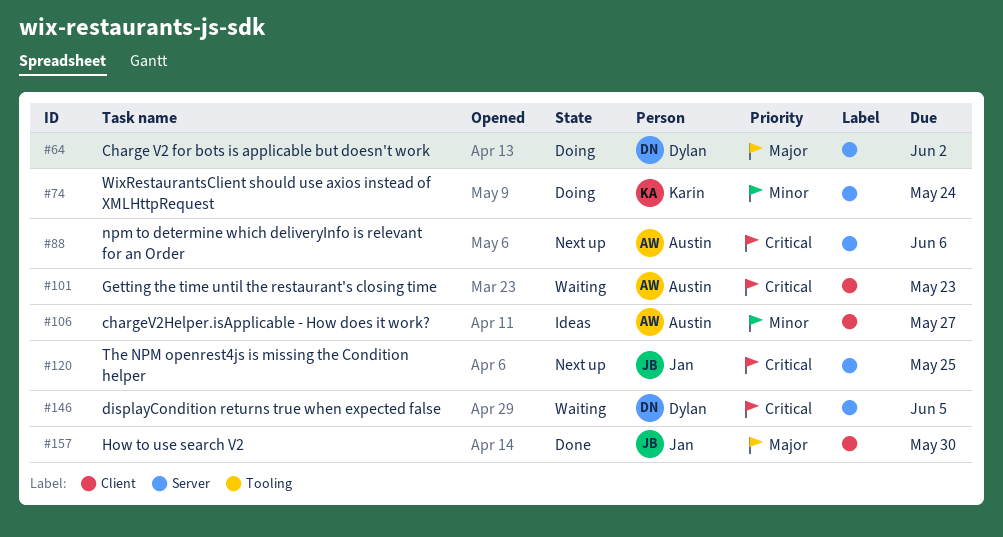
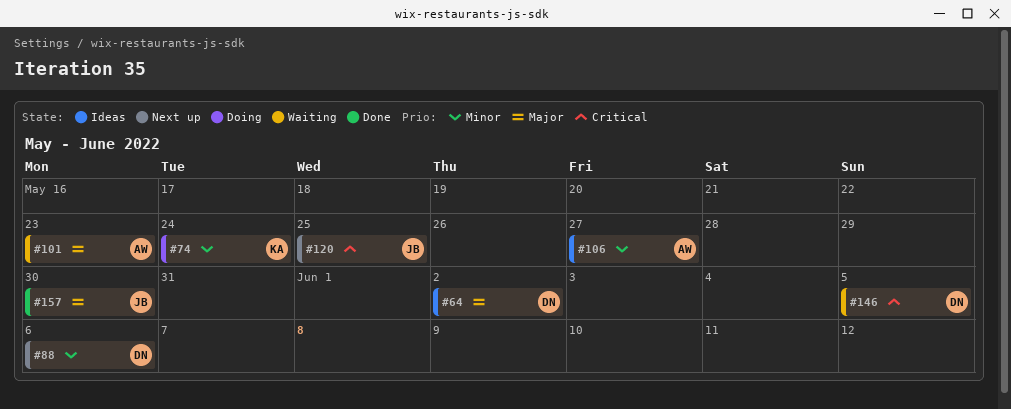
#64, status: Doing -> Ideas
#88, owner: Austin -> Dylan
#88, priority: Critical -> Minor
#101, priority: Critical -> Major

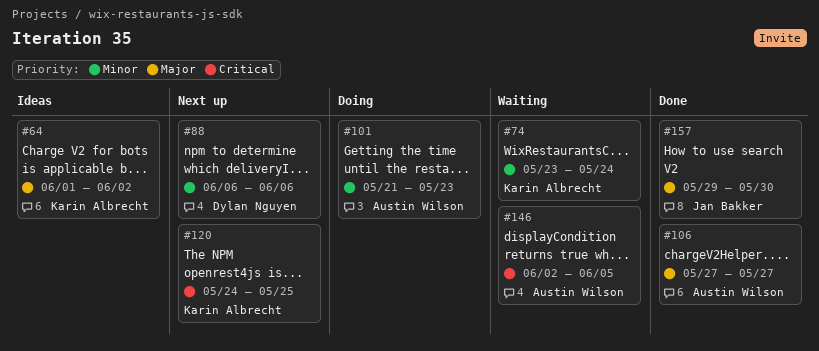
#64, owner: Dylan Nguyen -> Karin Albrecht
#74, status: Doing -> Waiting
#101, status: Waiting -> Doing
#101, priority: Major -> Minor
#106, status: Ideas -> Done
#106, priority: Minor -> Major
#120, owner: Jan Bakker -> Karin Albrecht
#146, owner: Dylan Nguyen -> Austin Wilson

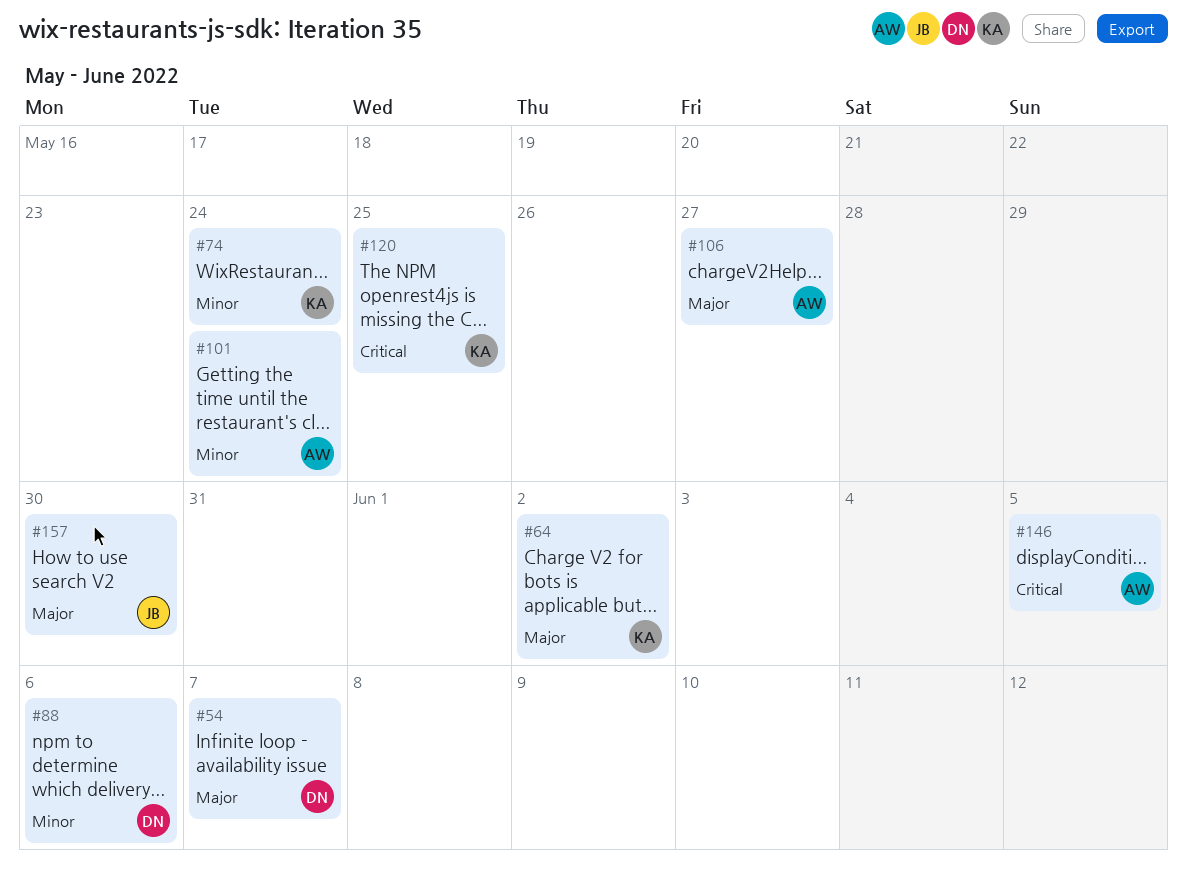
#54: none -> present
#101, due: May 23 -> May 24

